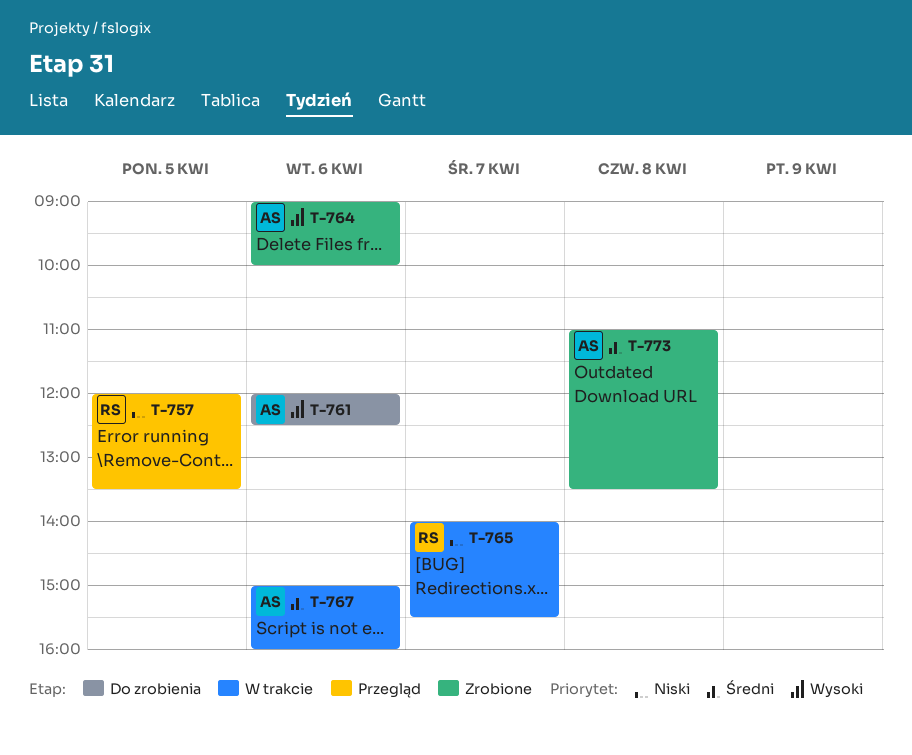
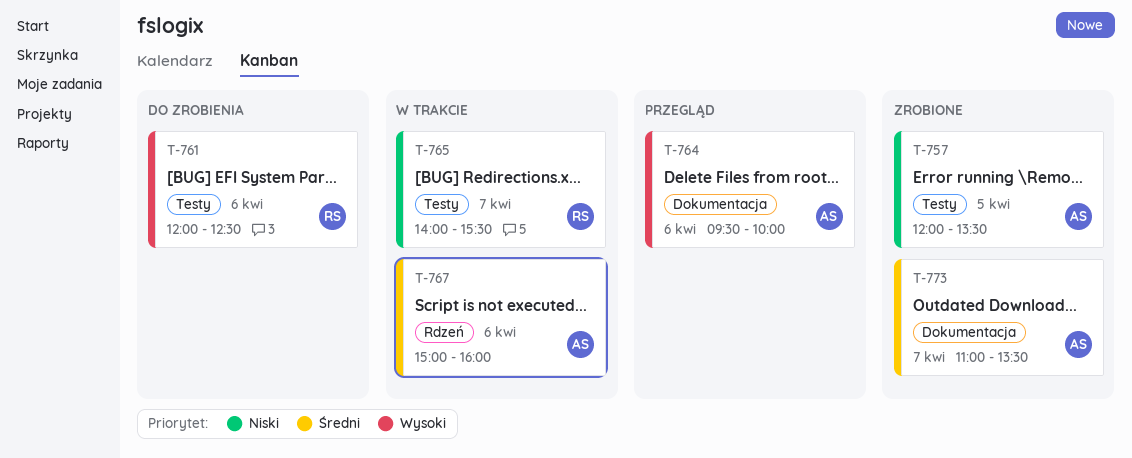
T-757, status: Przegląd -> Zrobione
T-757, owner: RS -> AS
T-761, owner: AS -> RS
T-764, status: Zrobione -> Przegląd
T-764, begins: 09:00 -> 09:30
T-773, day: Apr 8 -> Apr 7

